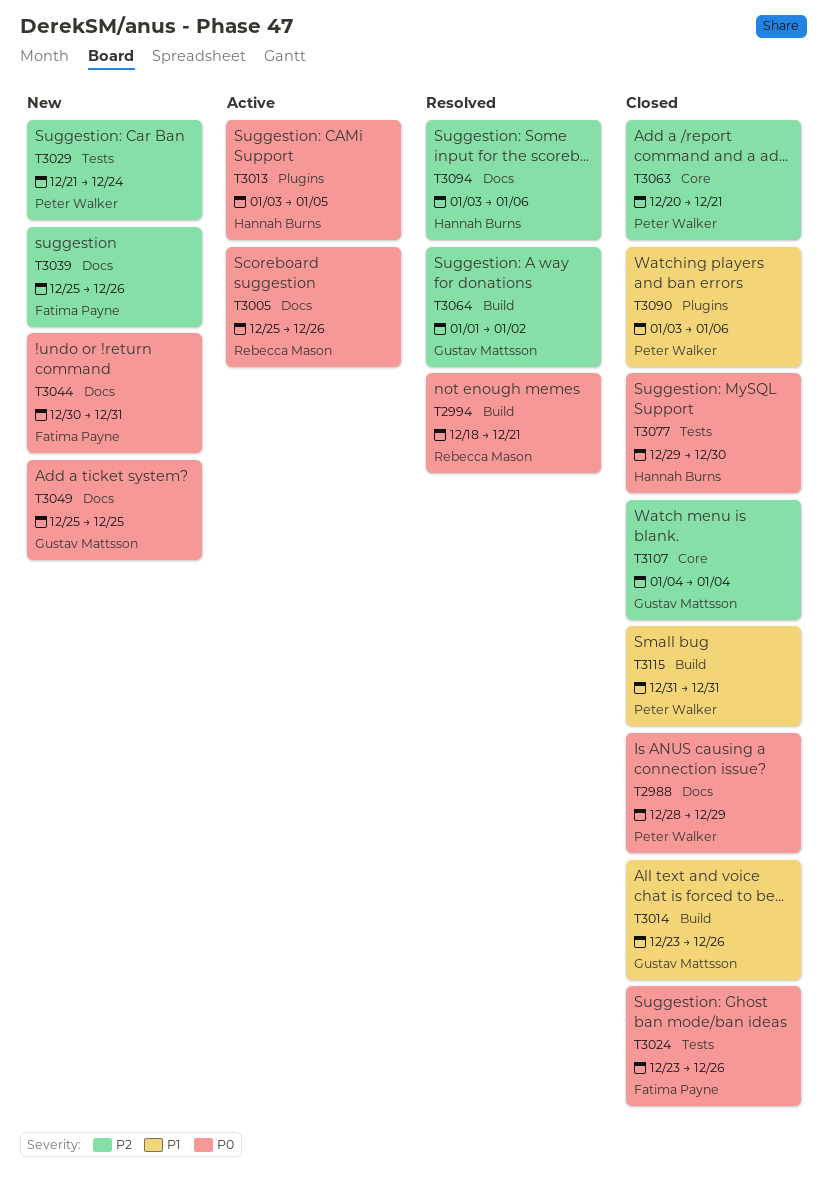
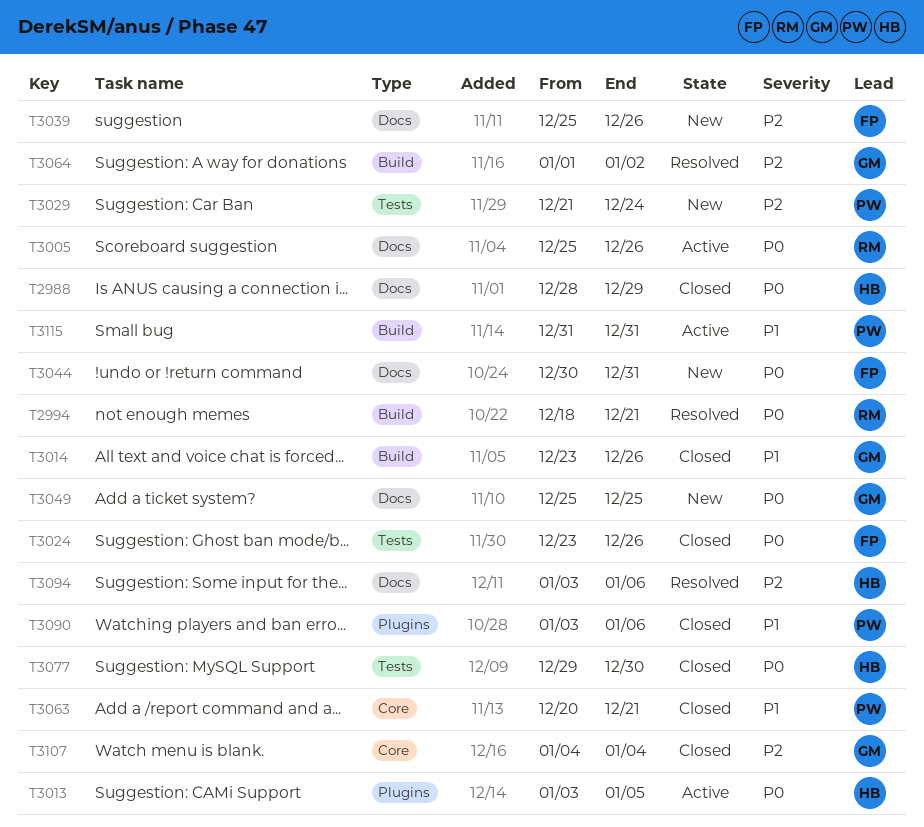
T2988, owner: Peter Walker -> Hannah Burns
T3063, priority: P2 -> P1
T3115, status: Closed -> Active

